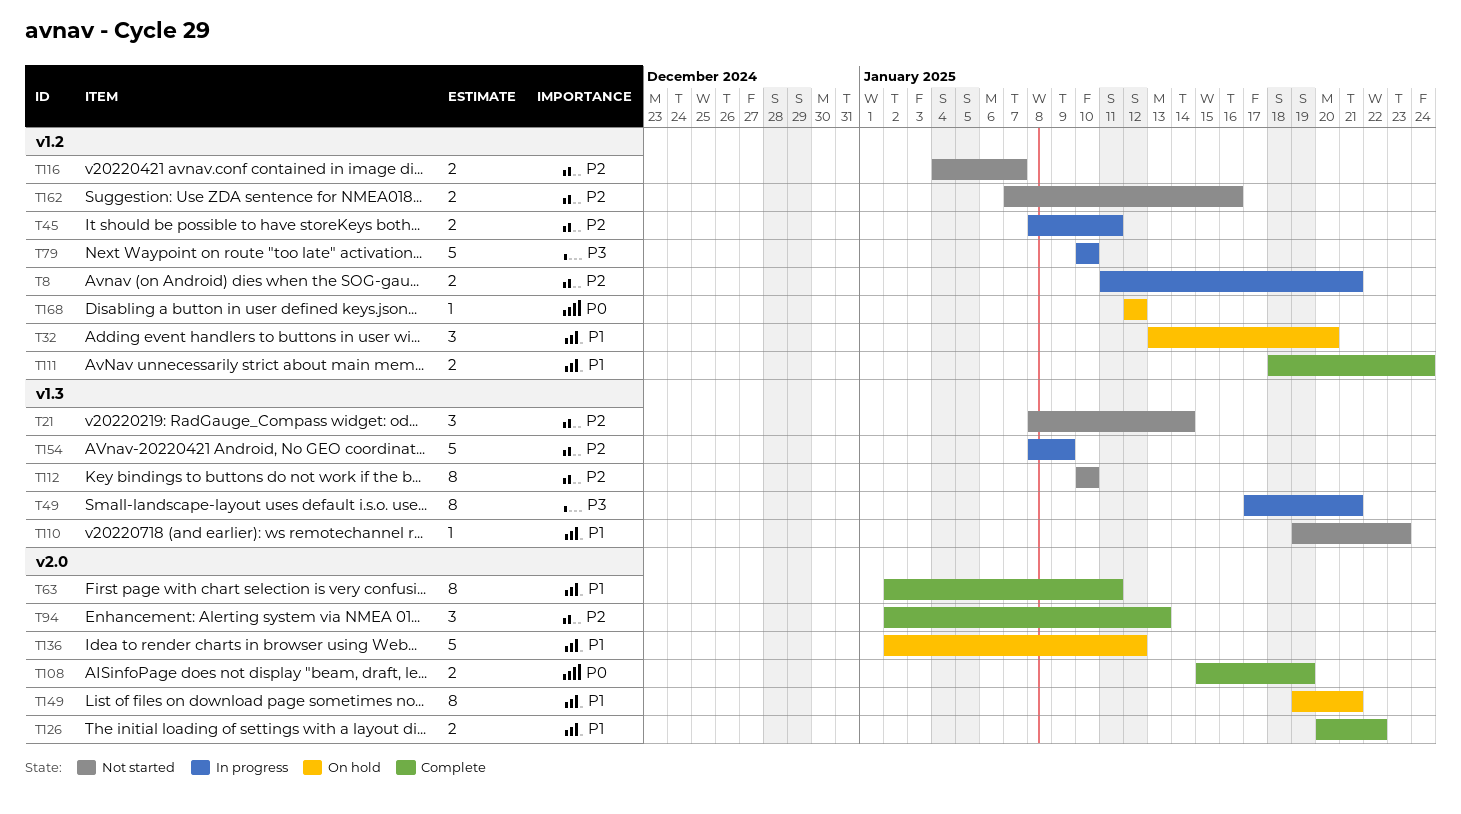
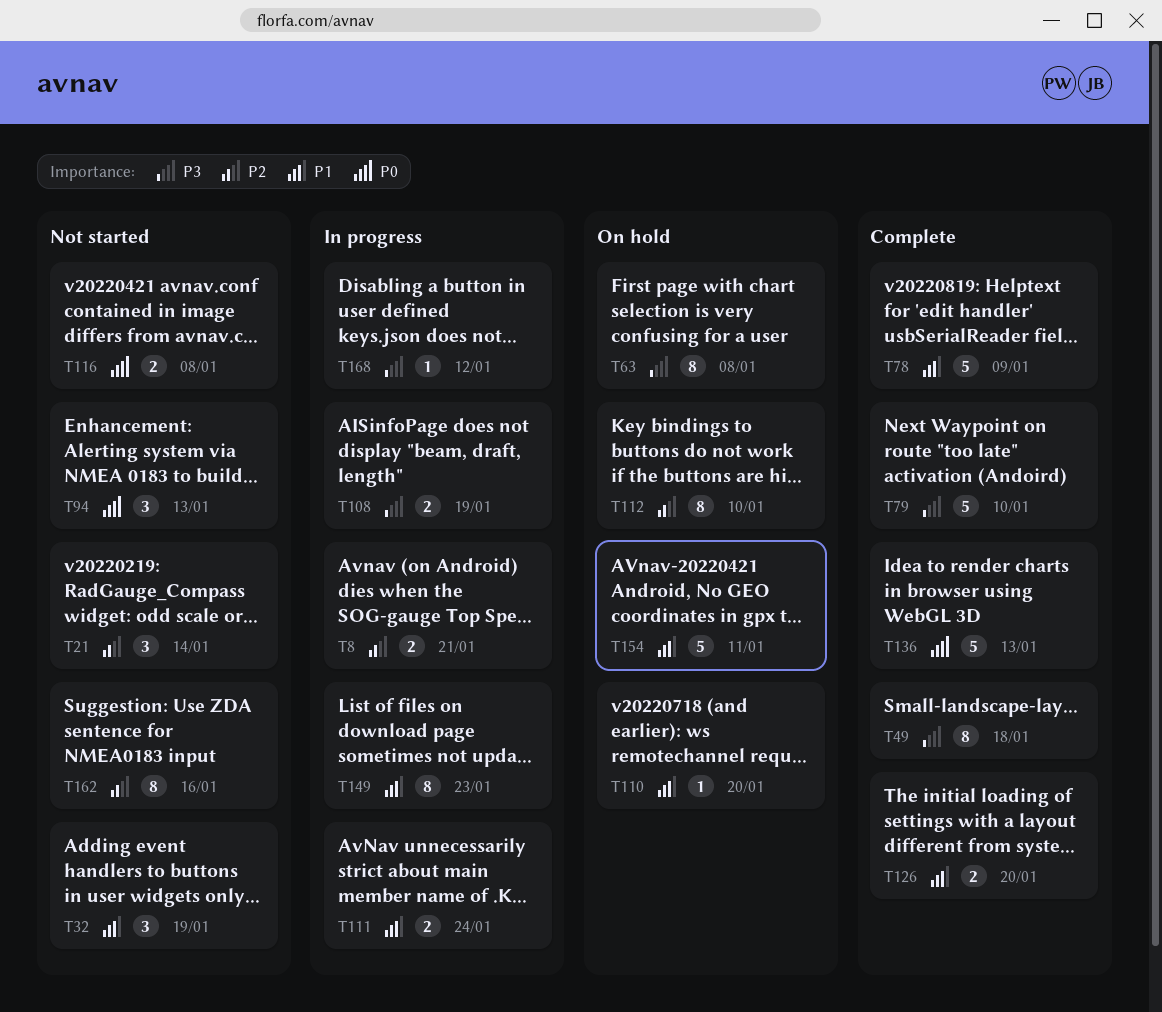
T32, status: On hold -> Not started
T32, due: Jan 20 -> Jan 19
T45: present -> none
T49, status: In progress -> Complete
T49, due: Jan 21 -> Jan 18
T63, status: Complete -> On hold
T63, priority: P1 -> P3
T63, due: Jan 11 -> Jan 8
T78: none -> present
T79, status: In progress -> Complete
T94, status: Complete -> Not started
T94, priority: P2 -> P0
T108, status: Complete -> In progress
T108, priority: P0 -> P3
T110, status: Not started -> On hold
T110, due: Jan 23 -> Jan 20
T111, status: Complete -> In progress
T112, status: Not started -> On hold
T116, priority: P2 -> P0
T116, due: Jan 7 -> Jan 8
T126, due: Jan 22 -> Jan 20
T136, status: On hold -> Complete
T136, priority: P1 -> P0
T136, due: Jan 12 -> Jan 13
T149, status: On hold -> In progress
T149, due: Jan 21 -> Jan 23
T154, status: In progress -> On hold
T154, priority: P2 -> P1
T154, due: Jan 9 -> Jan 11
T162, estimate: 2 -> 8
T168, status: On hold -> In progress
T168, priority: P0 -> P3

